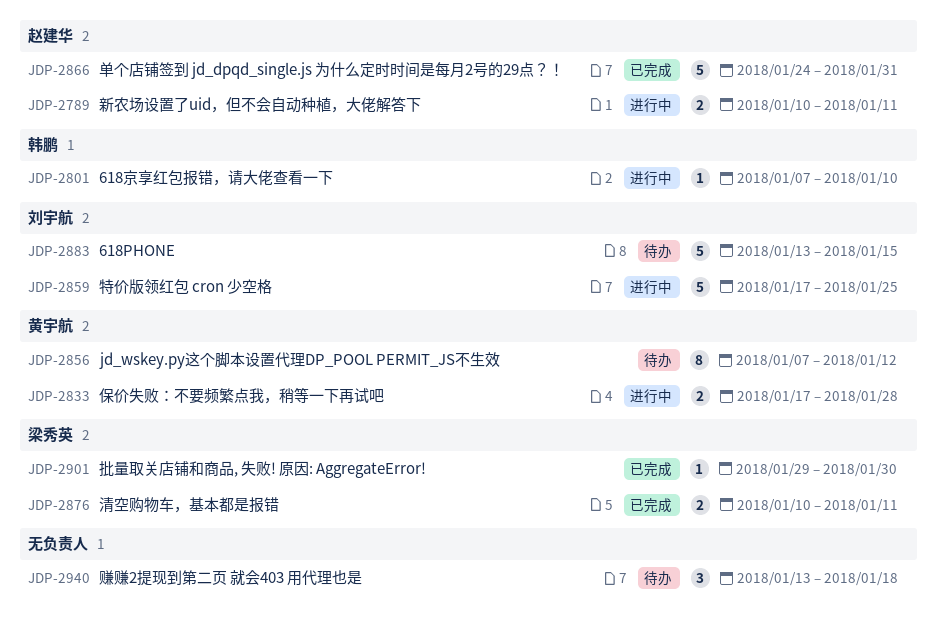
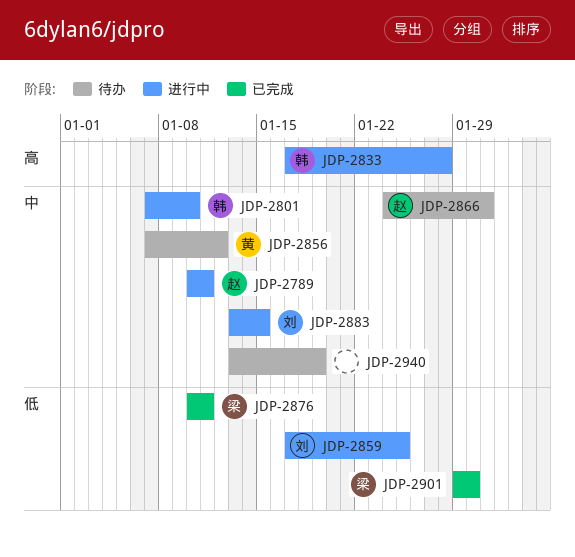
JDP-2833, owner: 黄宇航 -> 韩鹏
JDP-2866, status: 已完成 -> 待办
JDP-2883, status: 待办 -> 进行中
JDP-2940, due: Jan 18 -> Jan 19

